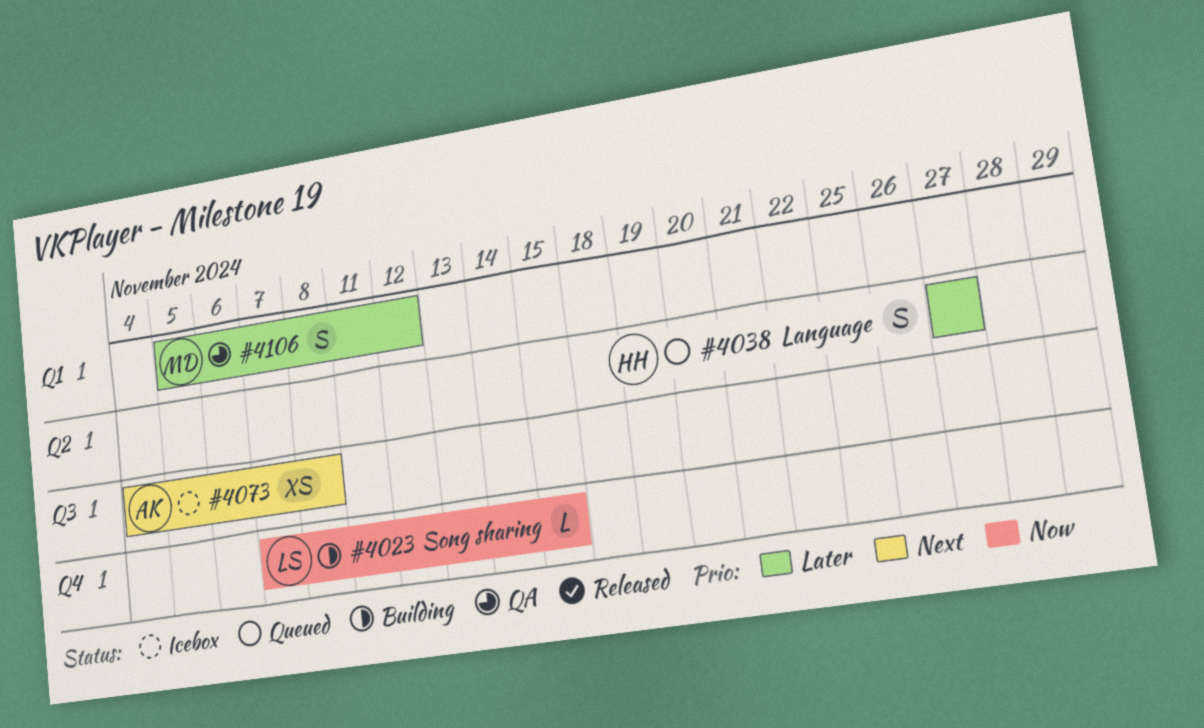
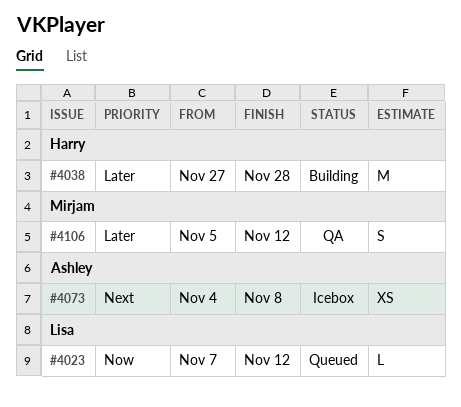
#4023, status: Building -> Queued
#4023, due: Nov 15 -> Nov 12
#4038, status: Queued -> Building
#4038, estimate: S -> M
#4038, due: Nov 27 -> Nov 28

